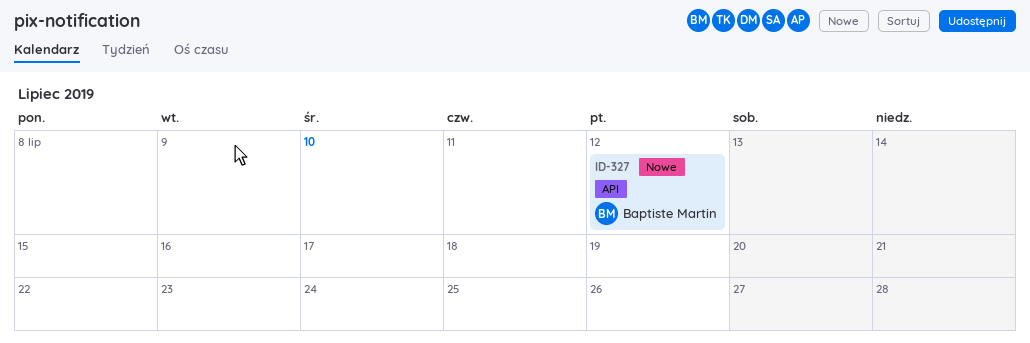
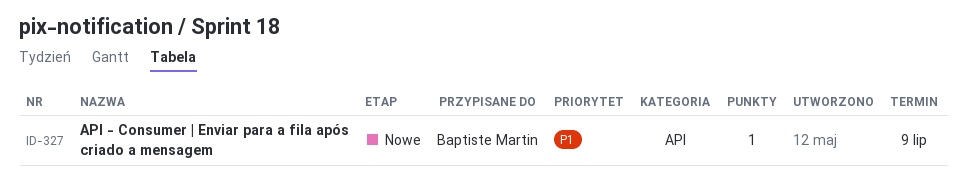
ID-327, due: Jul 12 -> Jul 9

